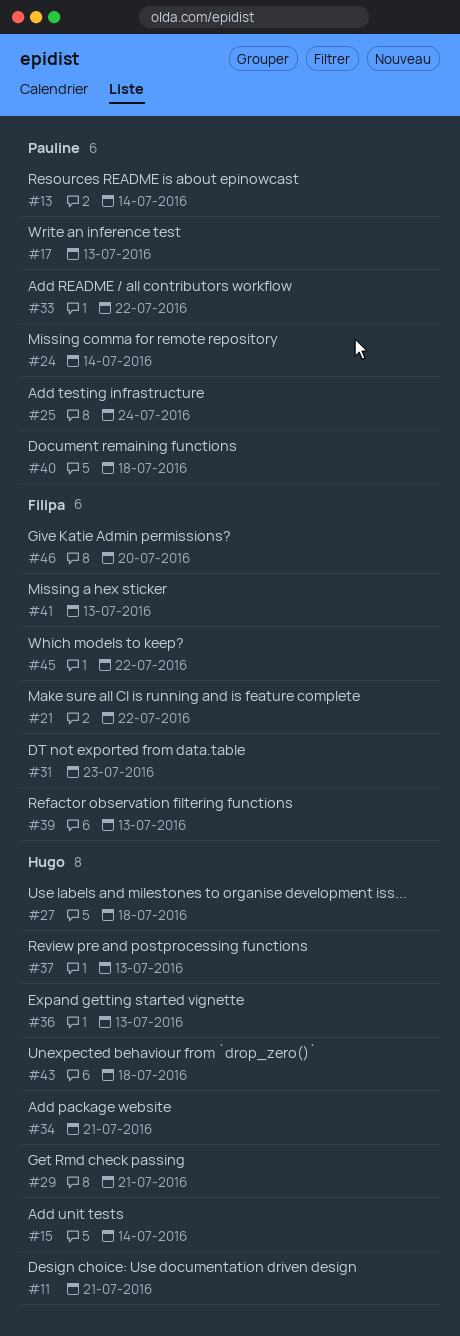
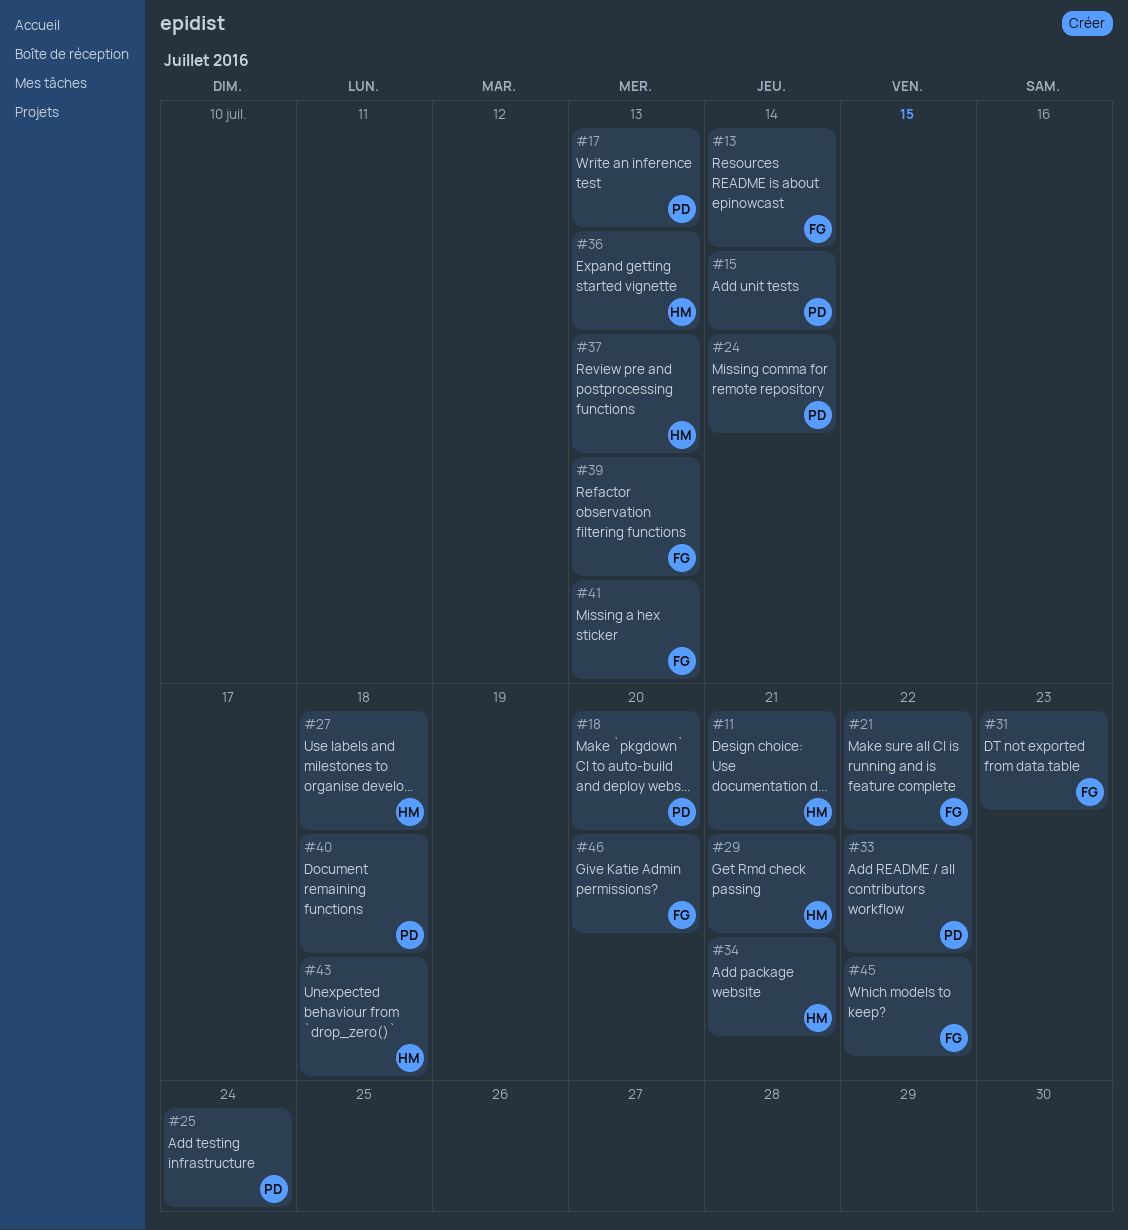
#13, owner: Pauline -> Filipa
#15, owner: Hugo -> Pauline
#18: none -> present

